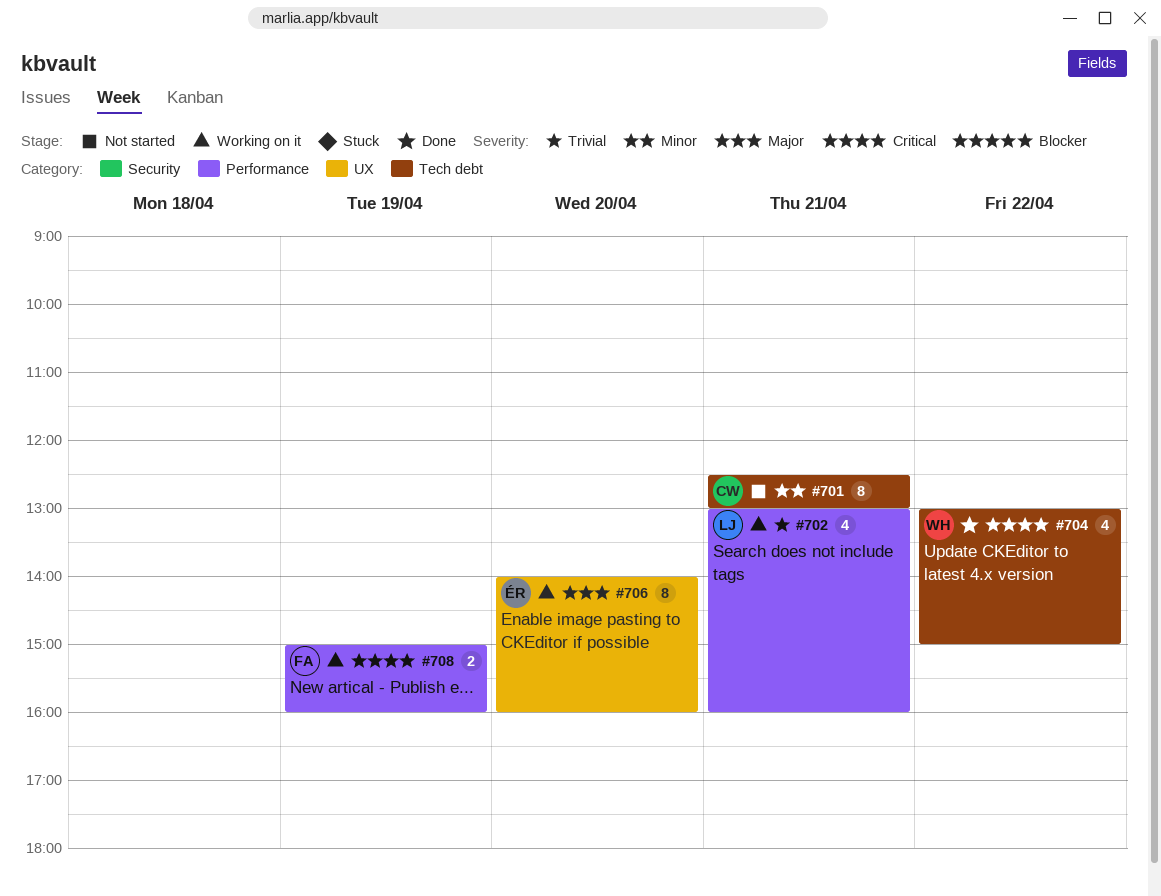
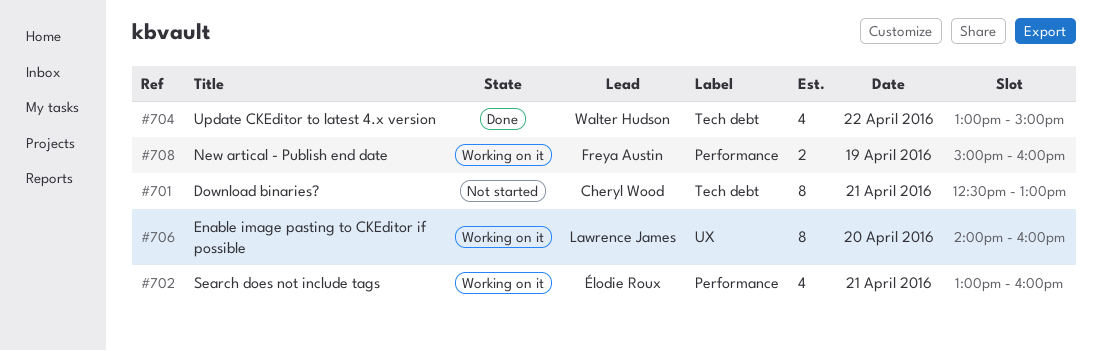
#702, owner: Lawrence James -> Élodie Roux
#706, owner: Élodie Roux -> Lawrence James

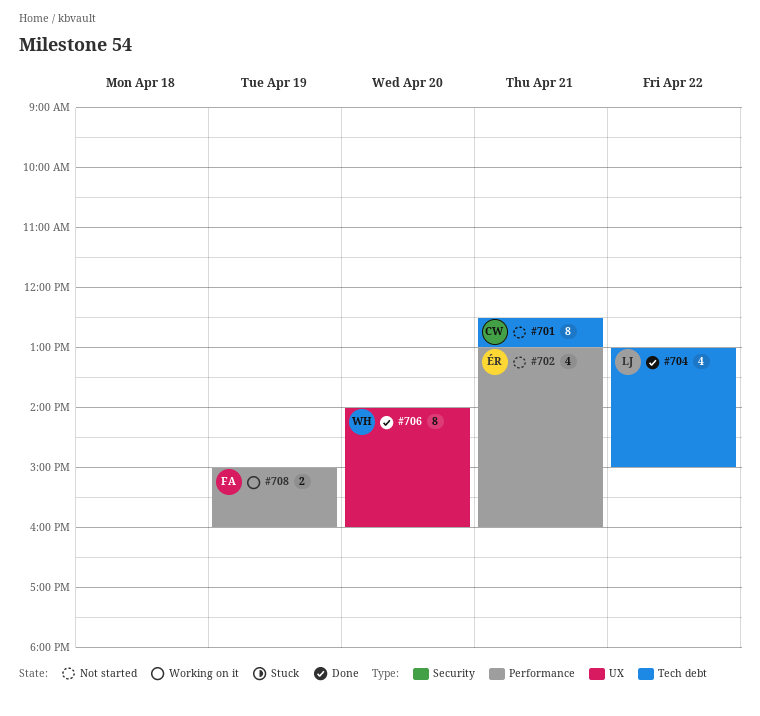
#702, status: Working on it -> Not started
#704, owner: Walter Hudson -> Lawrence James
#706, status: Working on it -> Done
#706, owner: Lawrence James -> Walter Hudson

